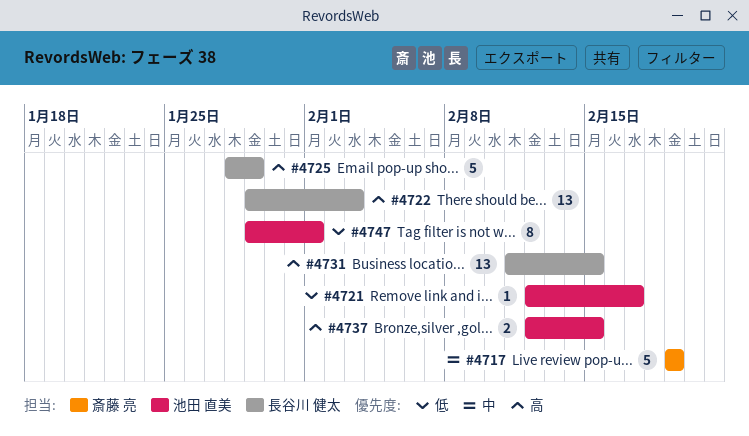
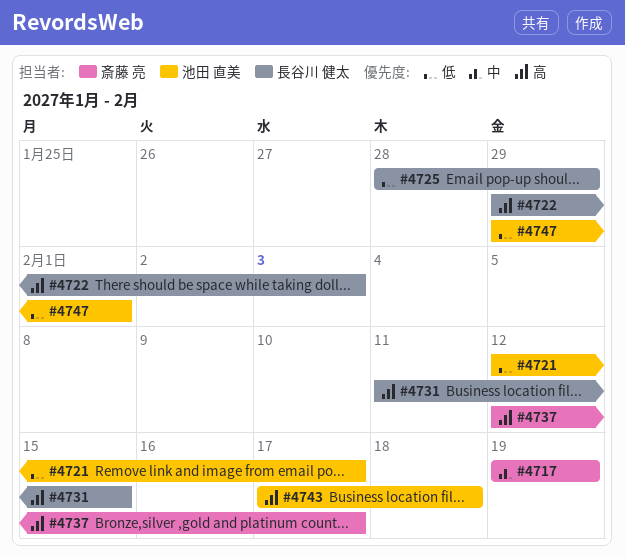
#4725, priority: 高 -> 低
#4737, owner: 池田 直美 -> 斎藤 亮
#4737, due: Feb 15 -> Feb 17
#4743: none -> present

